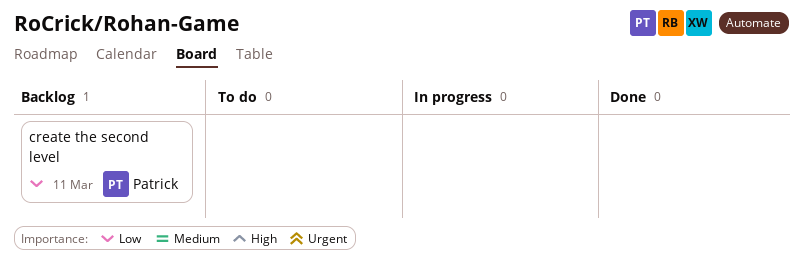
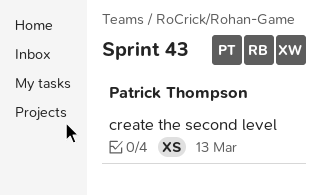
create the second level, due: Mar 11 -> Mar 13

